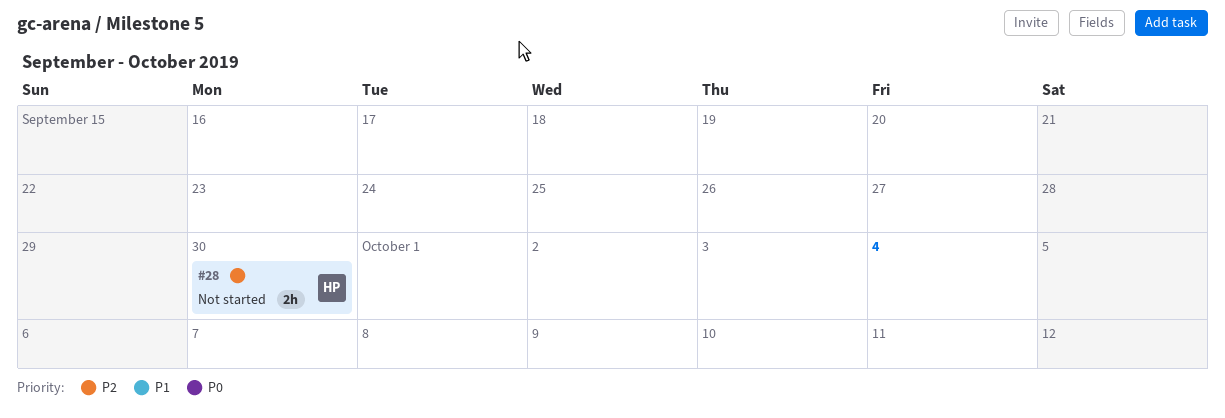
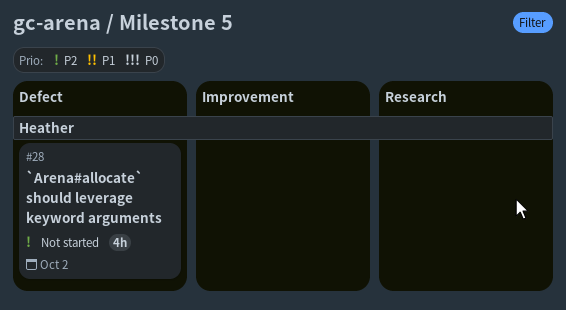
#28, estimate: 2h -> 4h
#28, due: Sep 30 -> Oct 2

